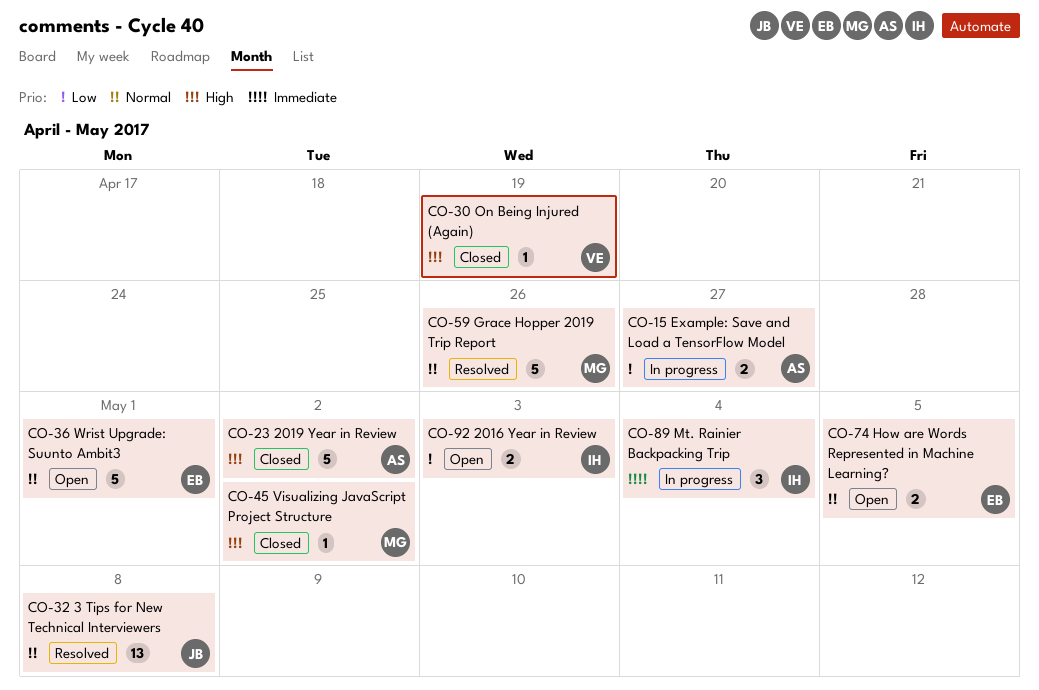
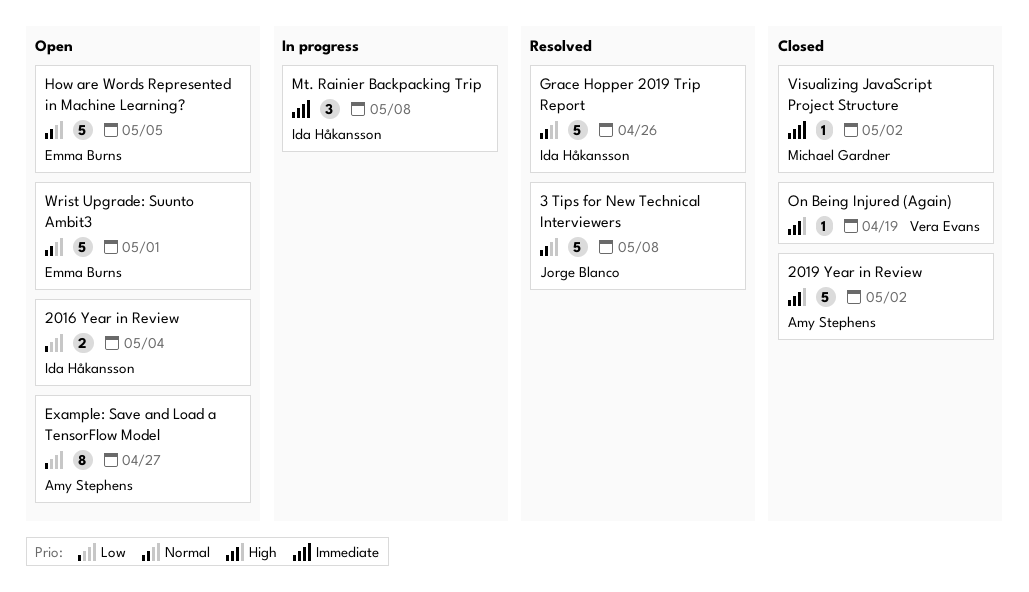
2016 Year in Review, due: May 3 -> May 4
3 Tips for New Technical Interviewers, estimate: 13 -> 5
Example: Save and Load a TensorFlow Model, status: In progress -> Open
Example: Save and Load a TensorFlow Model, estimate: 2 -> 8
Grace Hopper 2019 Trip Report, owner: Michael Gardner -> Ida Håkansson
How are Words Represented in Machine Learning?, estimate: 2 -> 5
Mt. Rainier Backpacking Trip, due: May 4 -> May 8
Visualizing JavaScript Project Structure, priority: High -> Immediate

